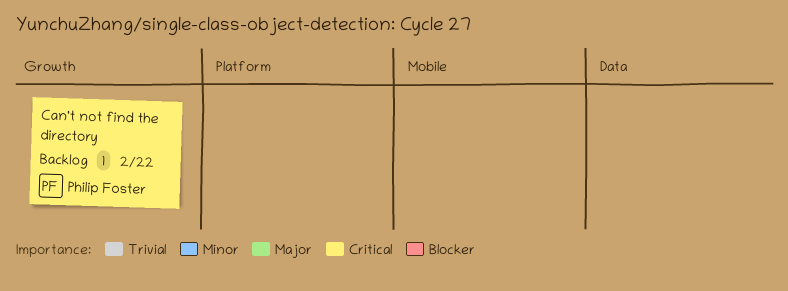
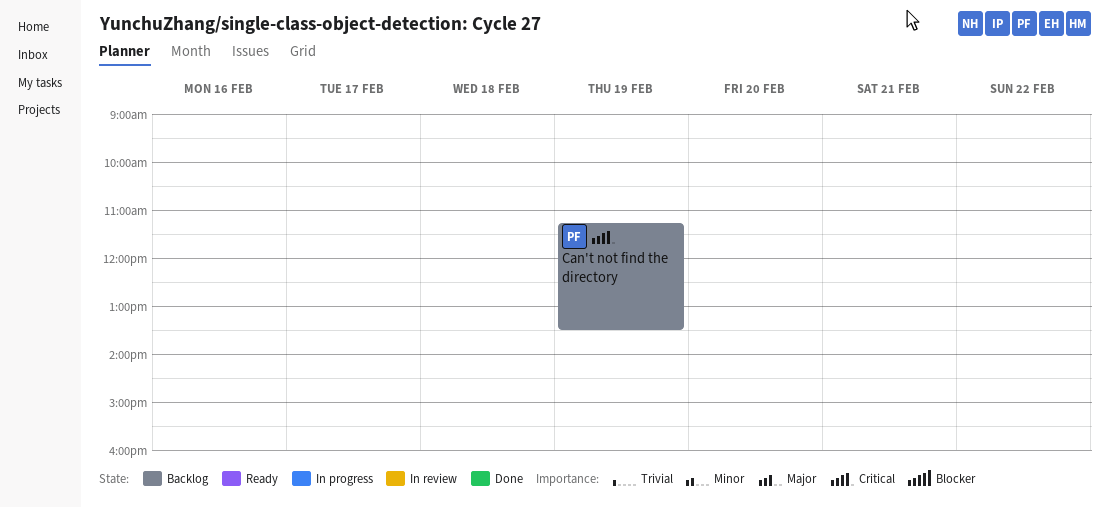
Can't not find the directory, day: Feb 22 -> Feb 19

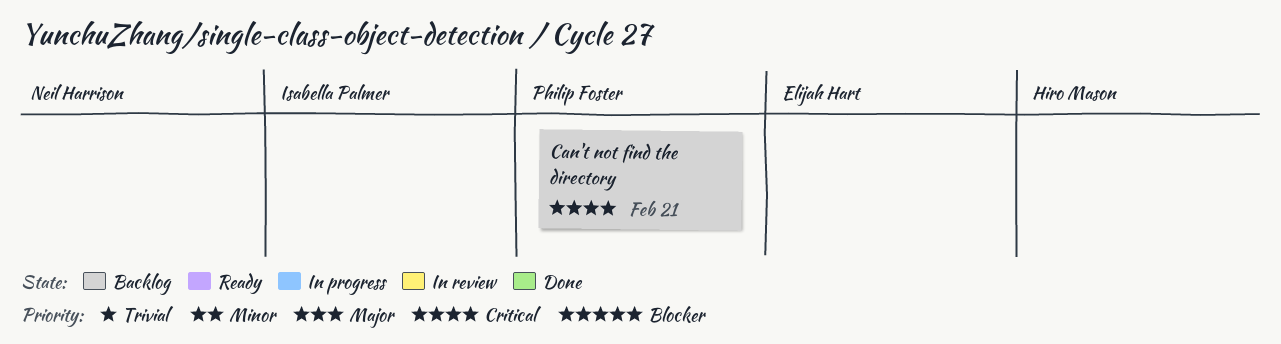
Can't not find the directory, day: Feb 19 -> Feb 21

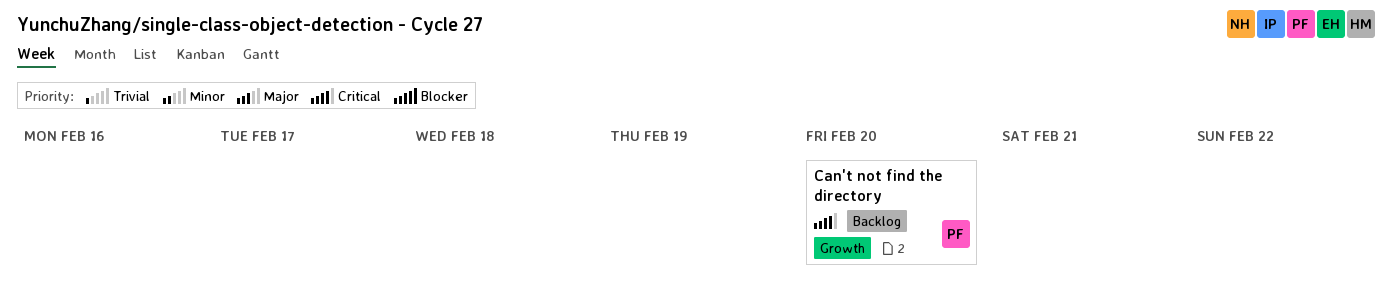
Can't not find the directory, day: Feb 21 -> Feb 20

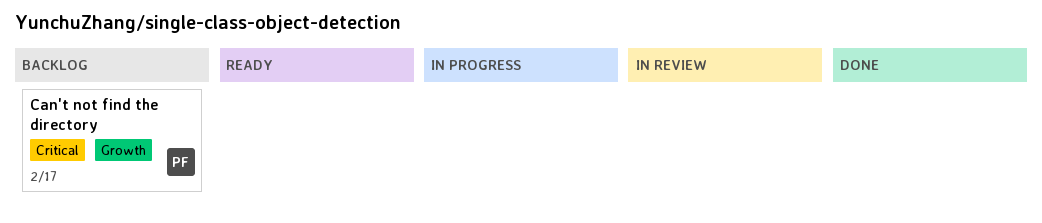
Can't not find the directory, day: Feb 20 -> Feb 17

